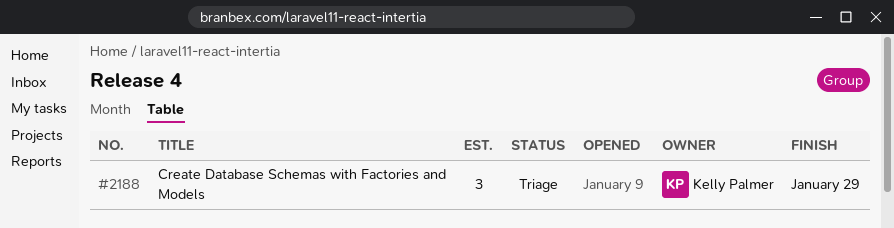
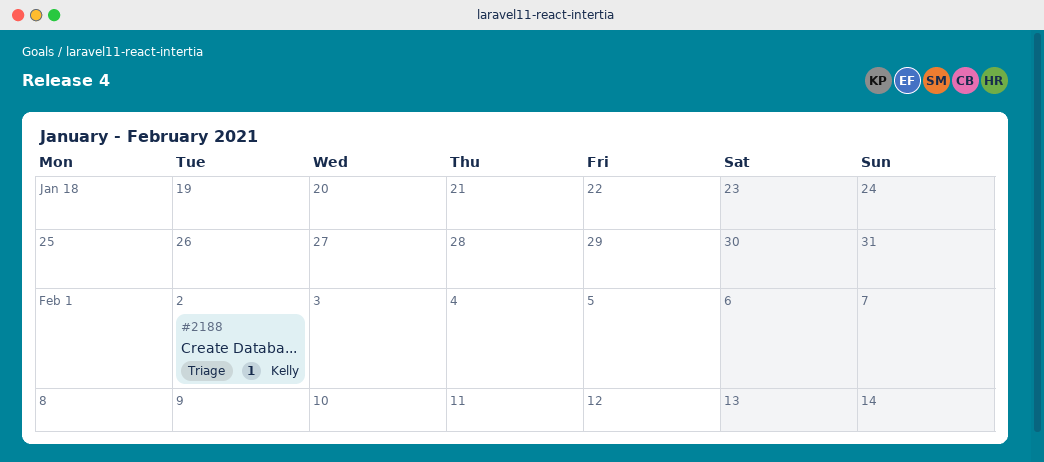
#2188, estimate: 3 -> 1
#2188, due: Jan 29 -> Feb 2

